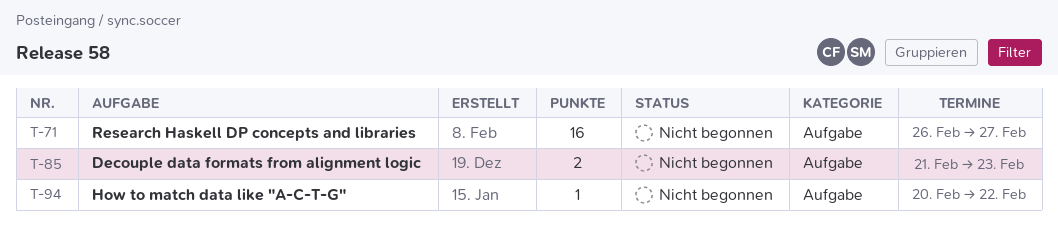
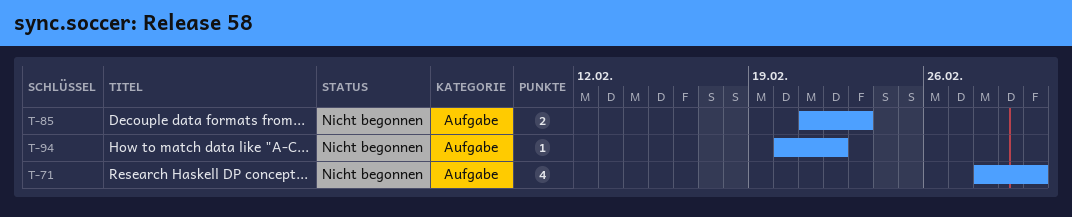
T-71, estimate: 16 -> 4
T-71, start: Feb 26 -> Feb 28
T-71, due: Feb 27 -> Mar 1

